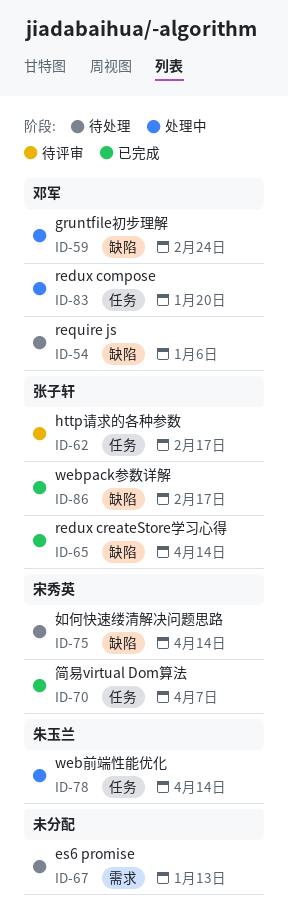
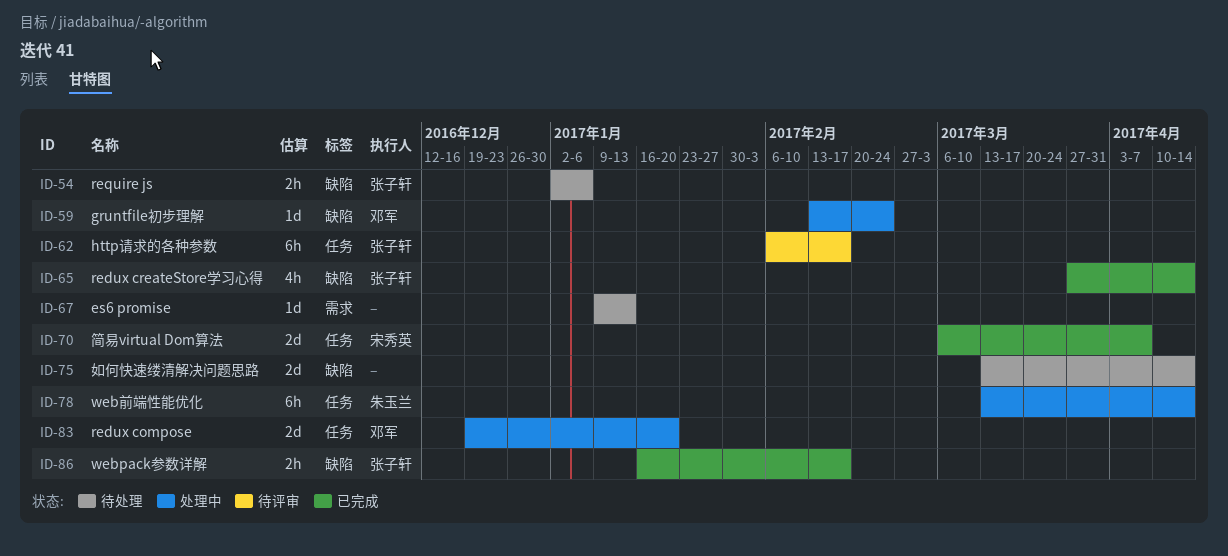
ID-54, owner: 邓军 -> 张子轩
ID-75, owner: 宋秀英 -> none

